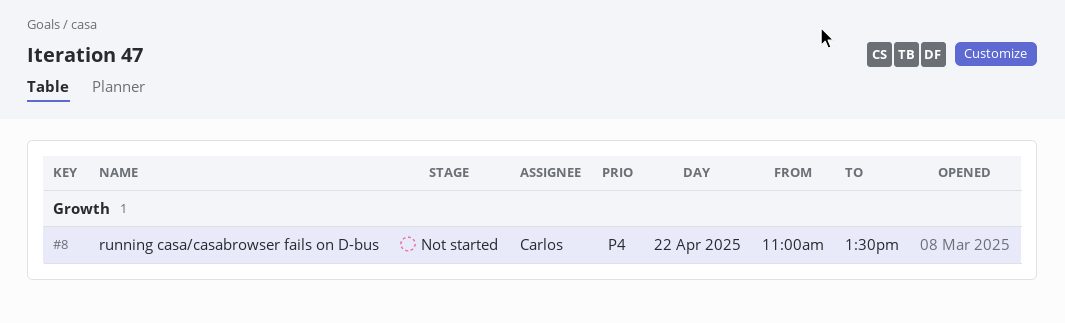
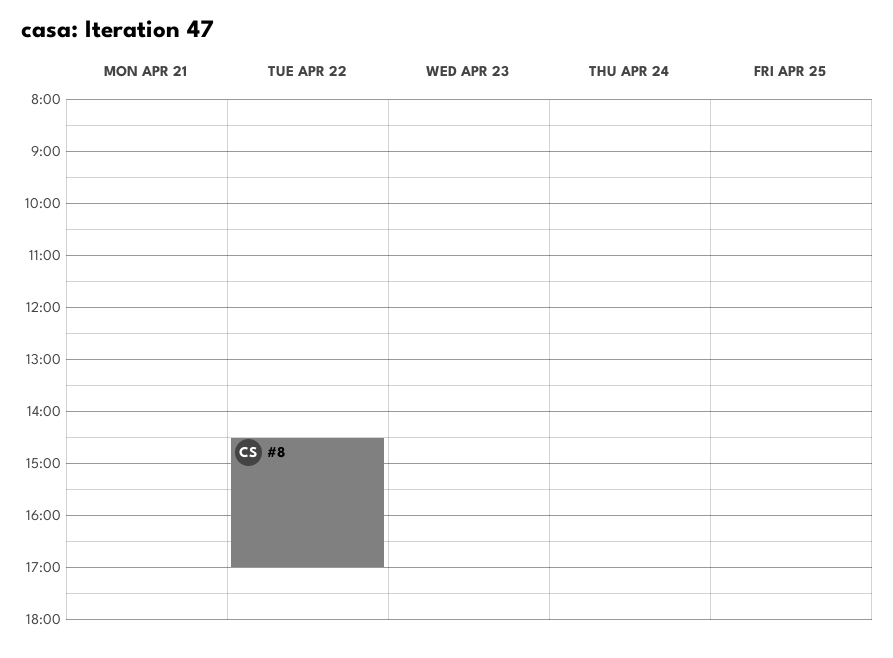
#8, begins: 11:00 -> 14:30
#8, ends: 13:30 -> 17:00

